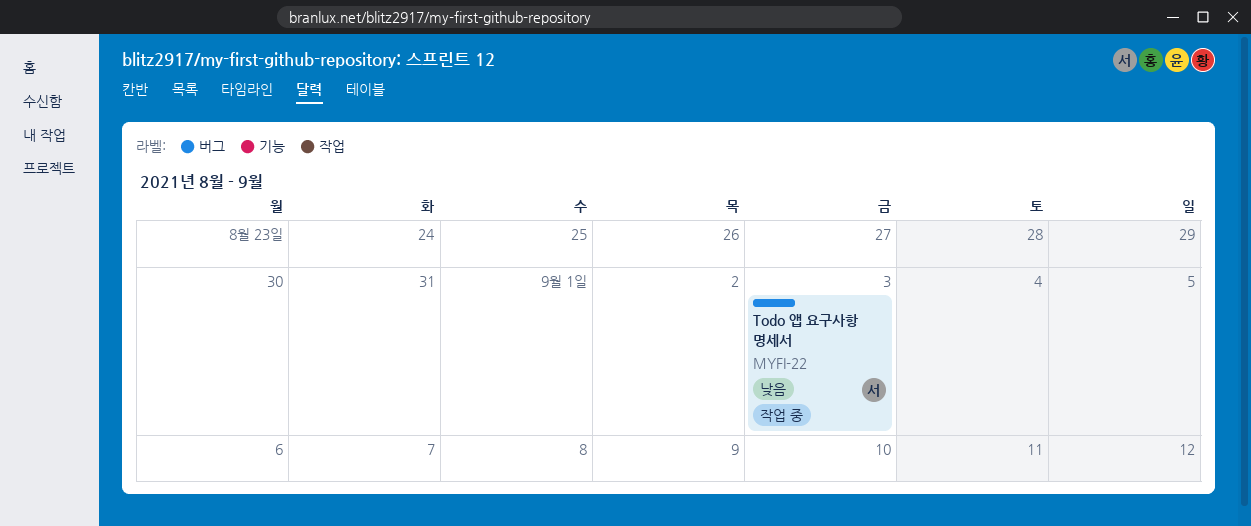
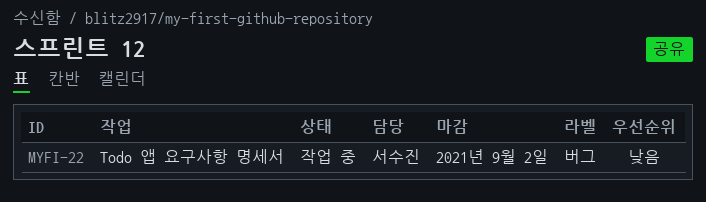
MYFI-22, due: Sep 3 -> Sep 2

